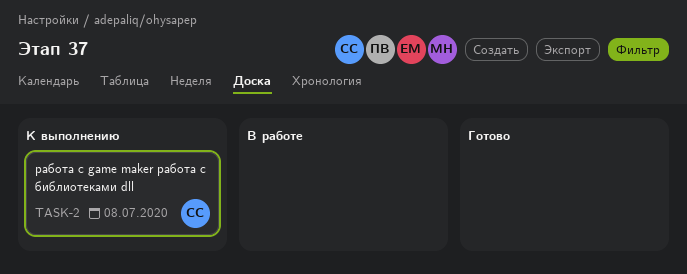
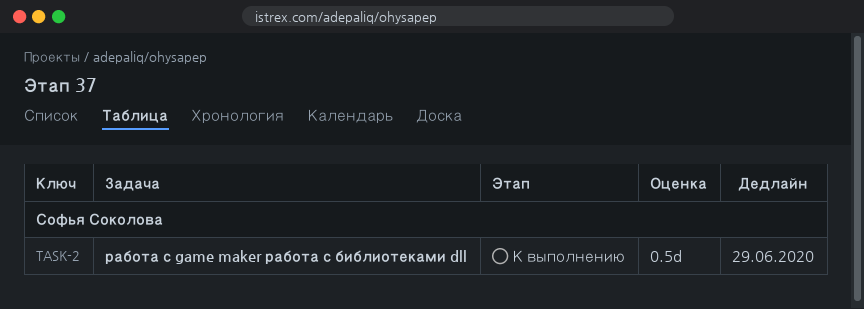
TASK-2, due: Jul 8 -> Jun 29

